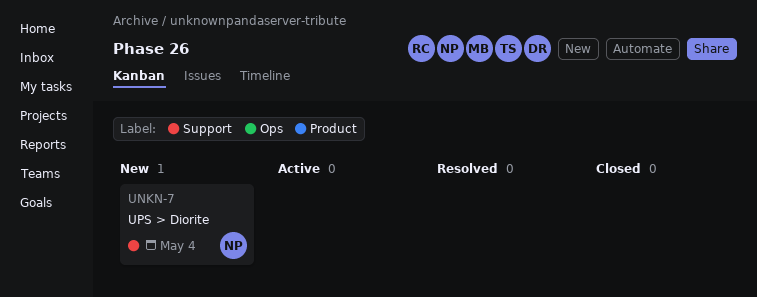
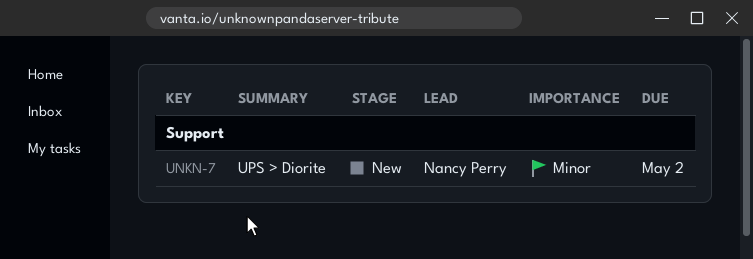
UNKN-7, due: May 4 -> May 2

